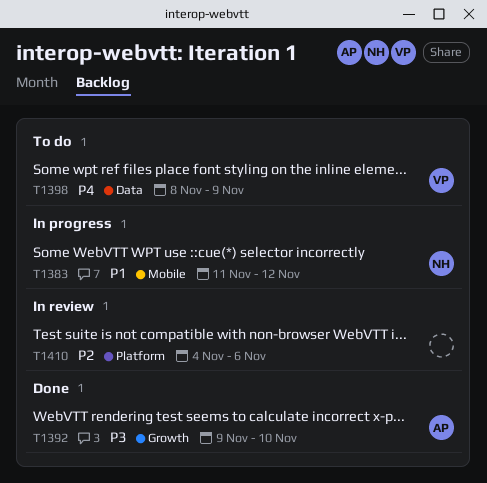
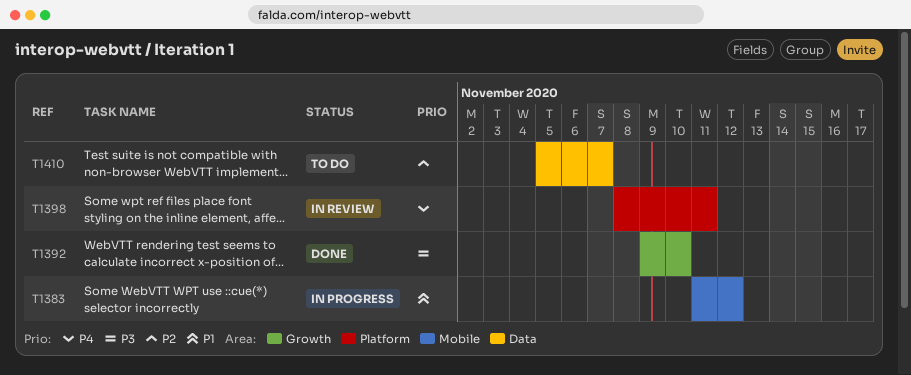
T1398, status: To do -> In review
T1398, label: Data -> Platform
T1398, due: Nov 9 -> Nov 11
T1410, status: In review -> To do
T1410, label: Platform -> Data
T1410, start: Nov 4 -> Nov 5
T1410, due: Nov 6 -> Nov 7

